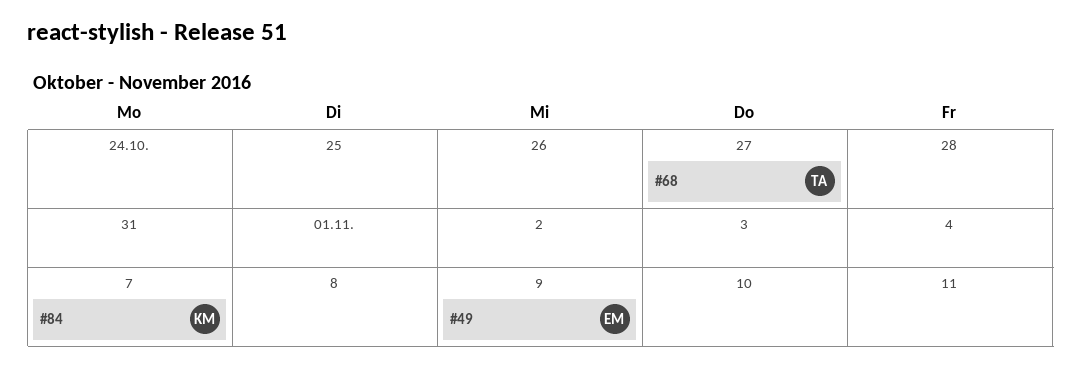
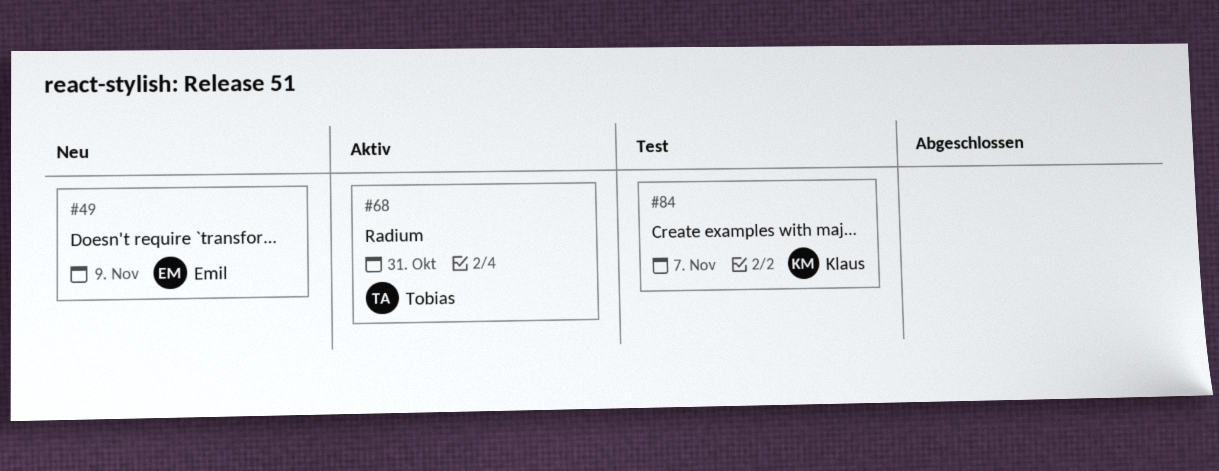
#68, due: Oct 27 -> Oct 31

